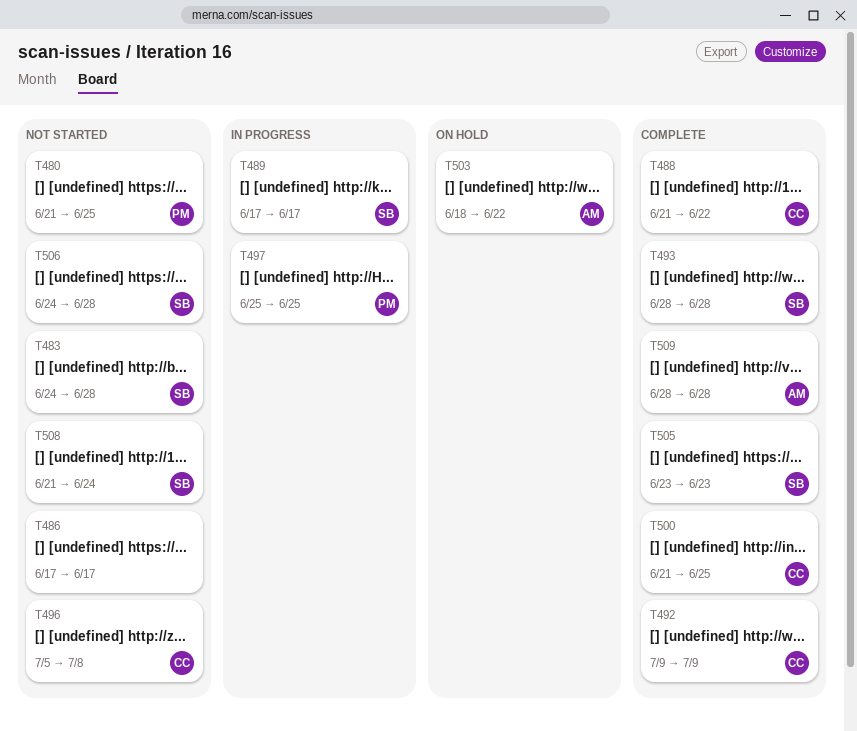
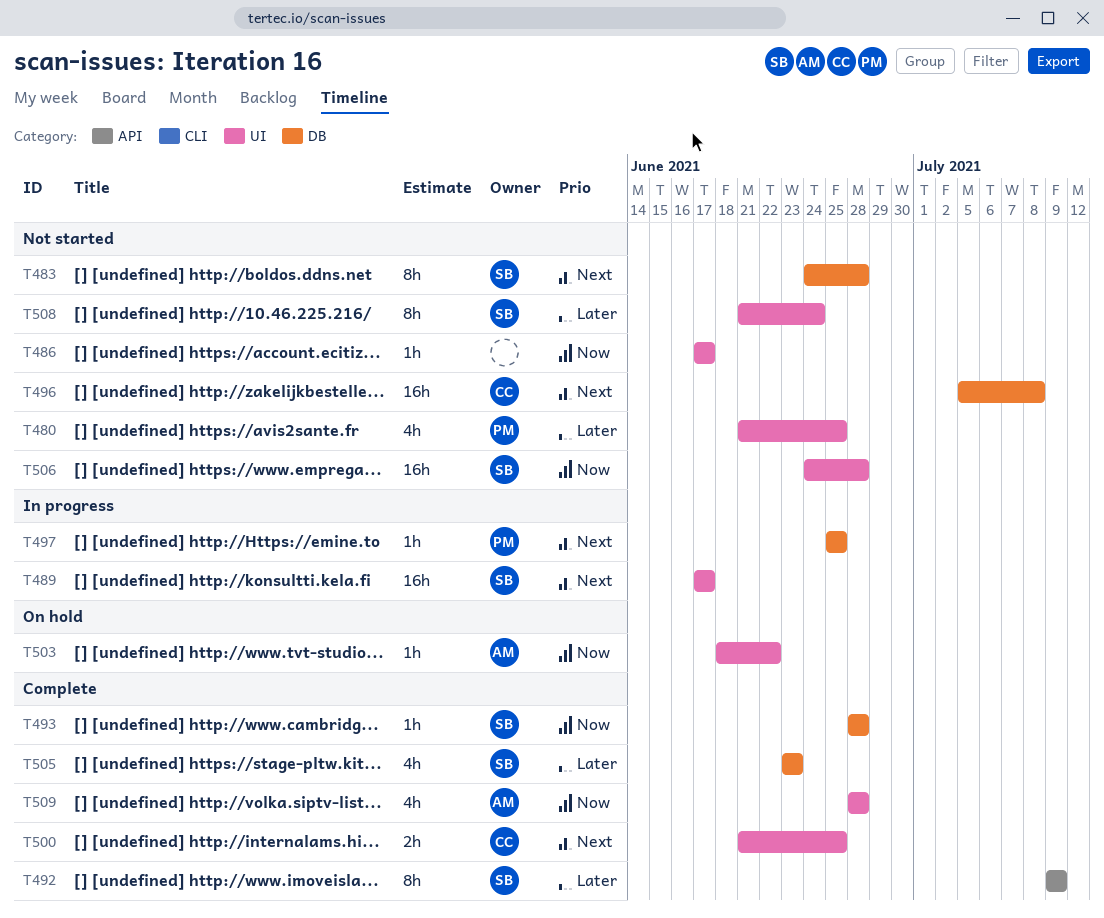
T488: present -> none
T492, owner: CC -> SB

